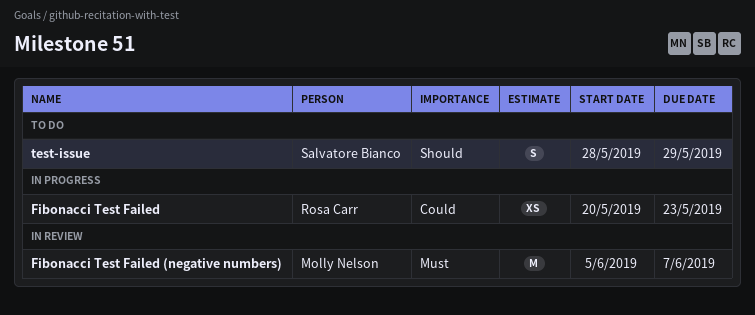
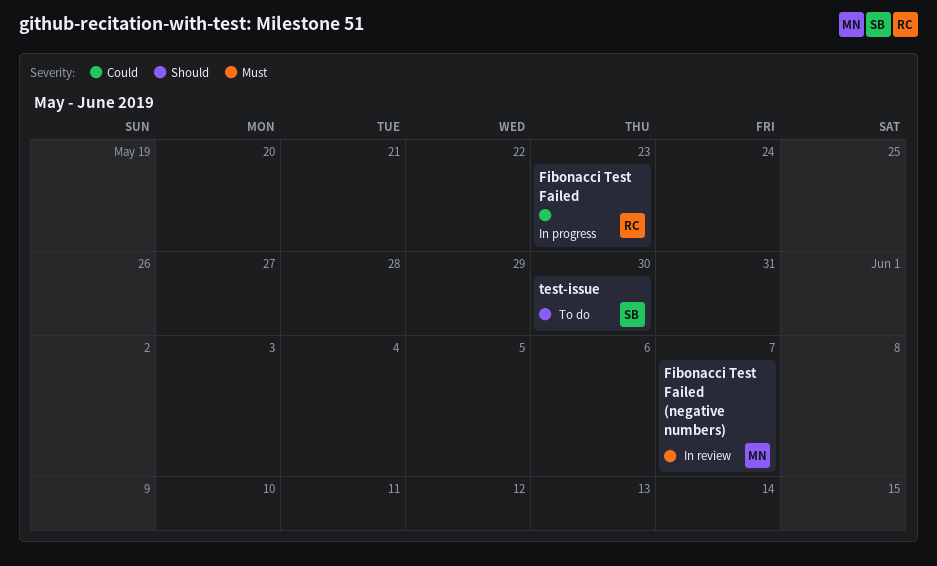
test-issue, due: May 29 -> May 30

